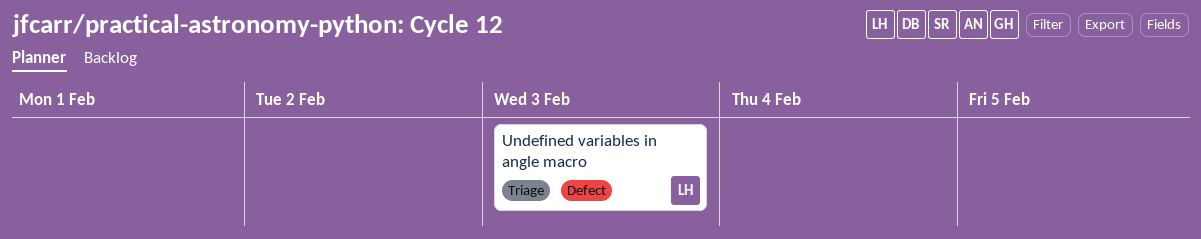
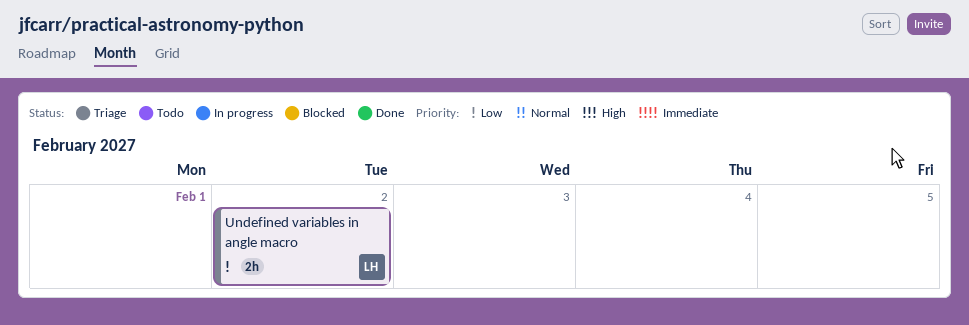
Undefined variables in angle macro, due: Feb 3 -> Feb 2

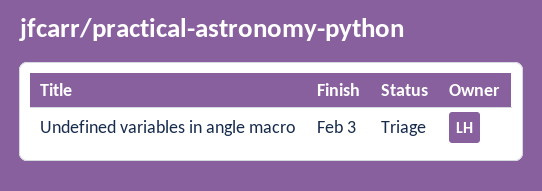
Undefined variables in angle macro, due: Feb 2 -> Feb 3

